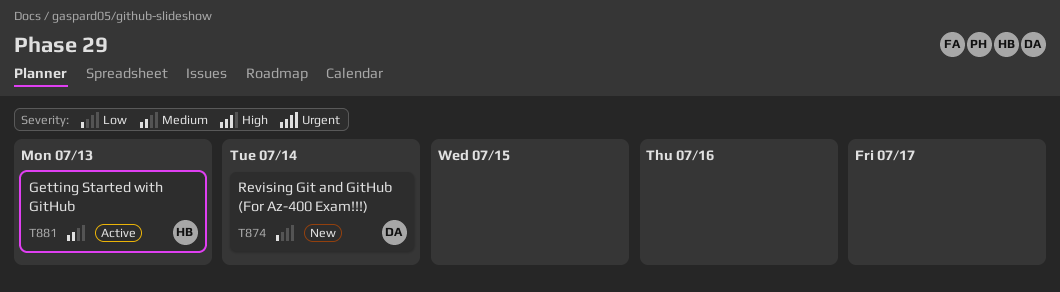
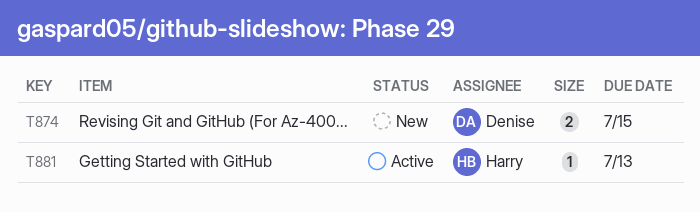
T874, due: Jul 14 -> Jul 15

